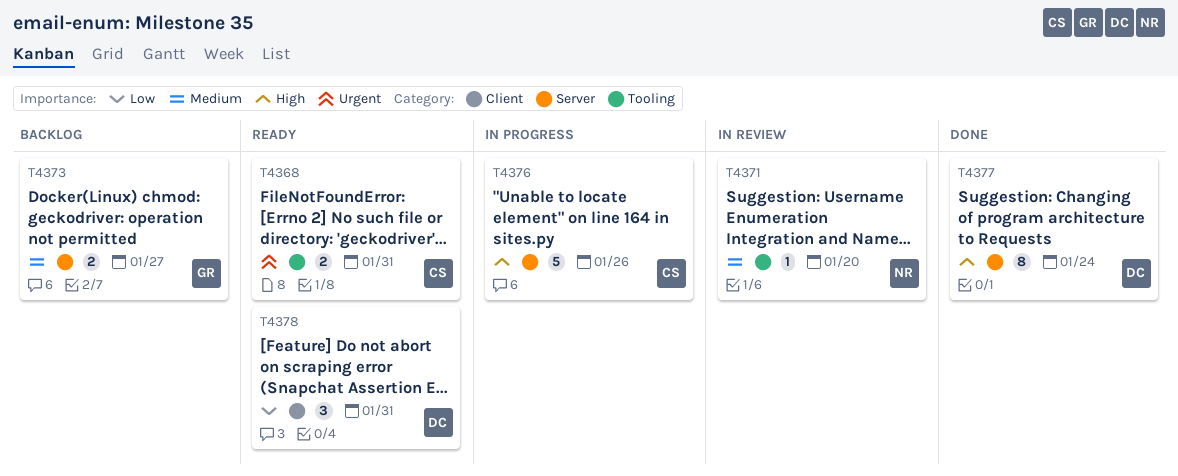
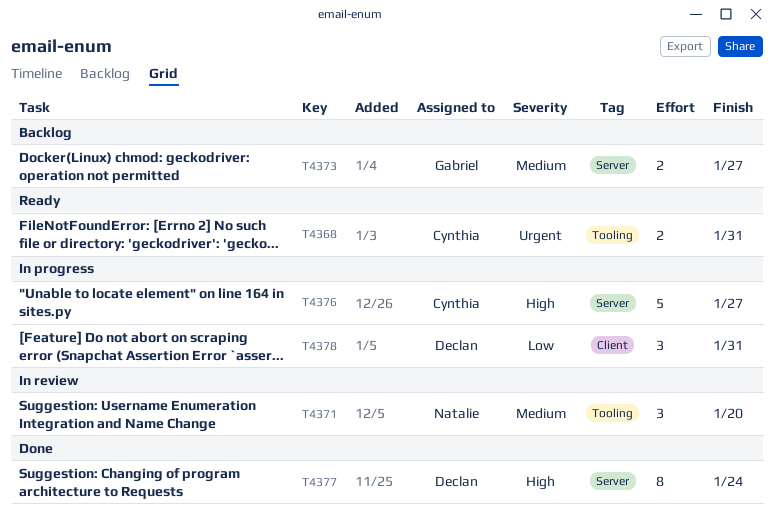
T4371, estimate: 1 -> 3
T4376, due: Jan 26 -> Jan 27
T4378, status: Ready -> In progress

